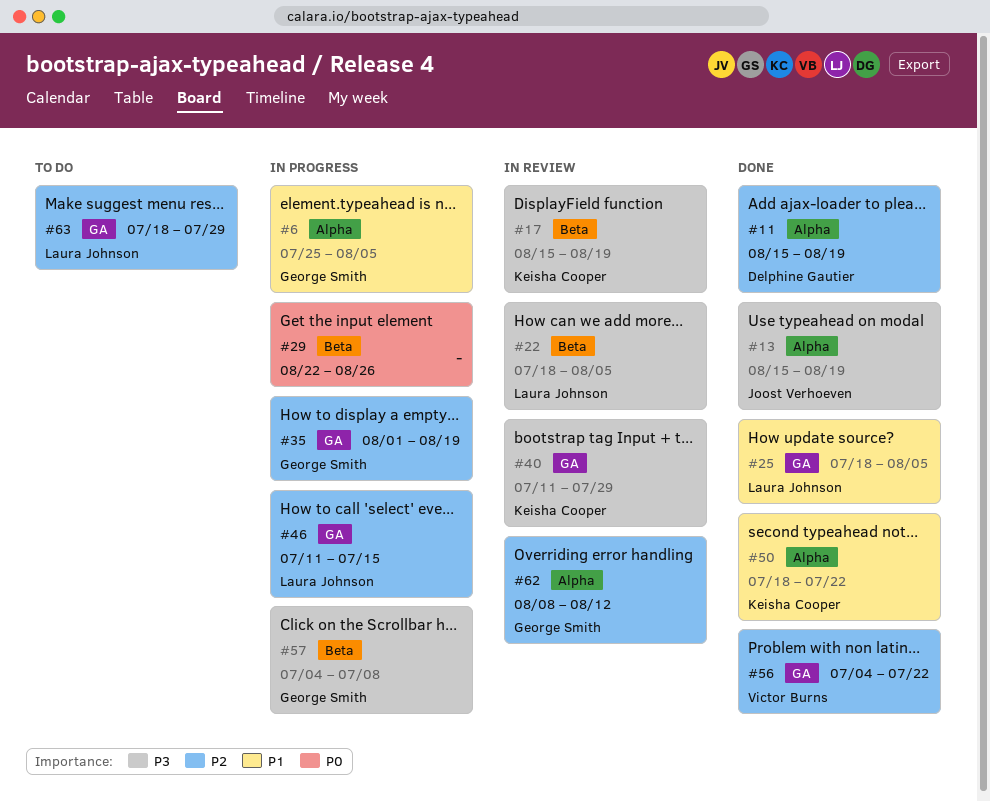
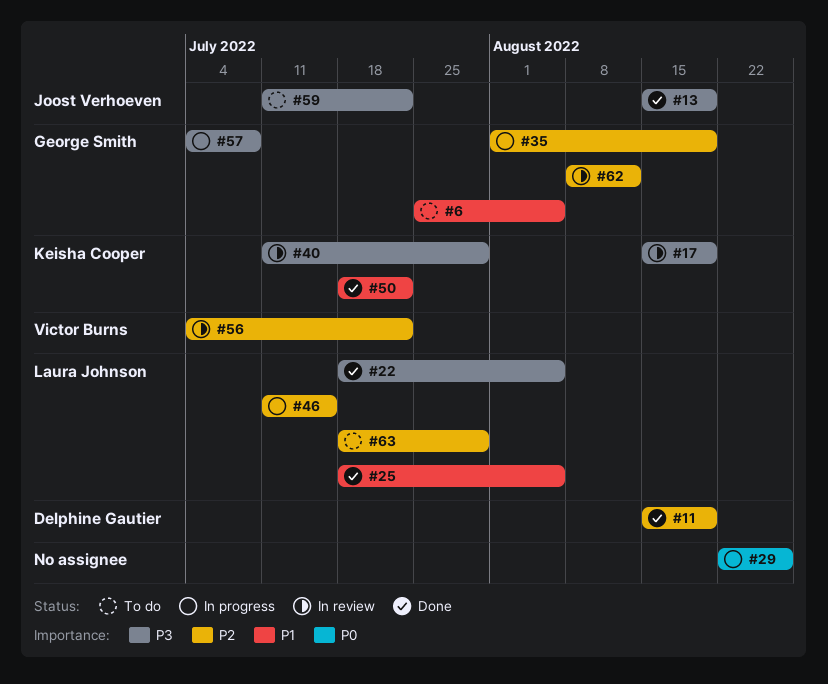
#6, status: In progress -> To do
#22, status: In review -> Done
#56, status: Done -> In review
#59: none -> present

